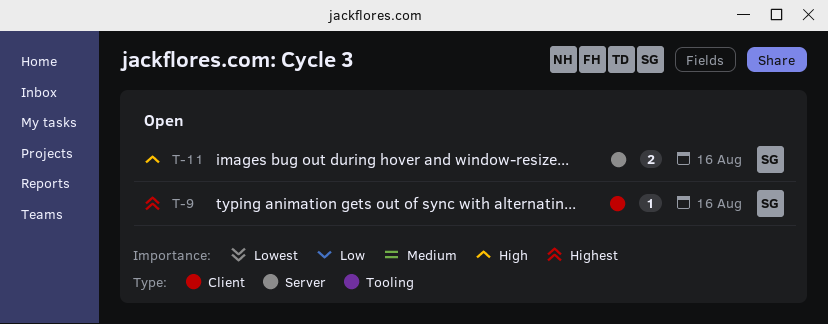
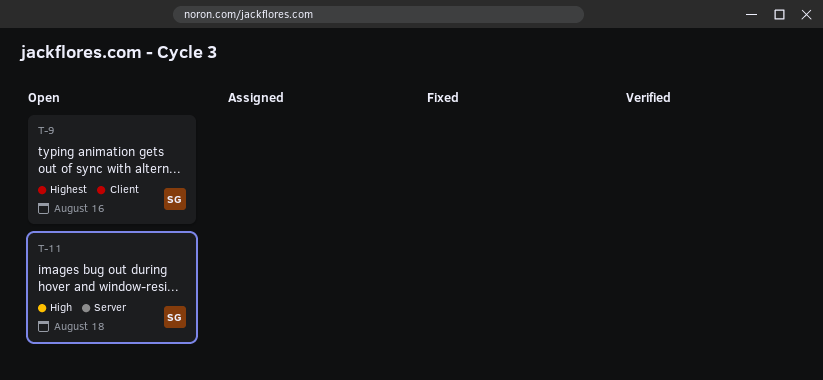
T-11, due: Aug 16 -> Aug 18

